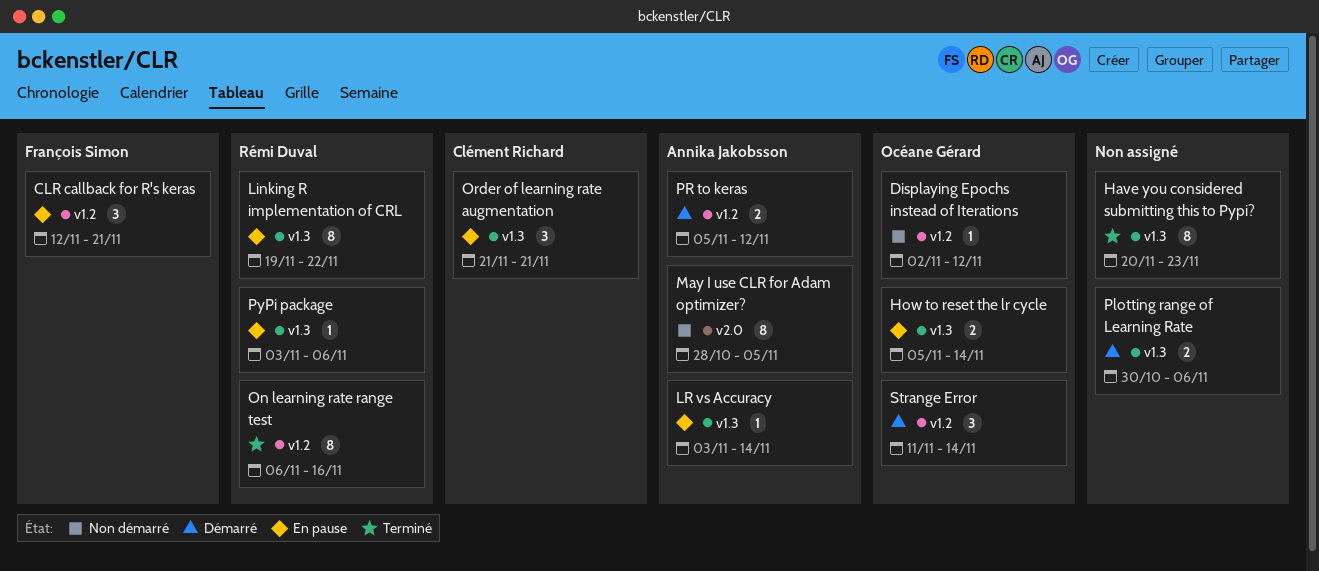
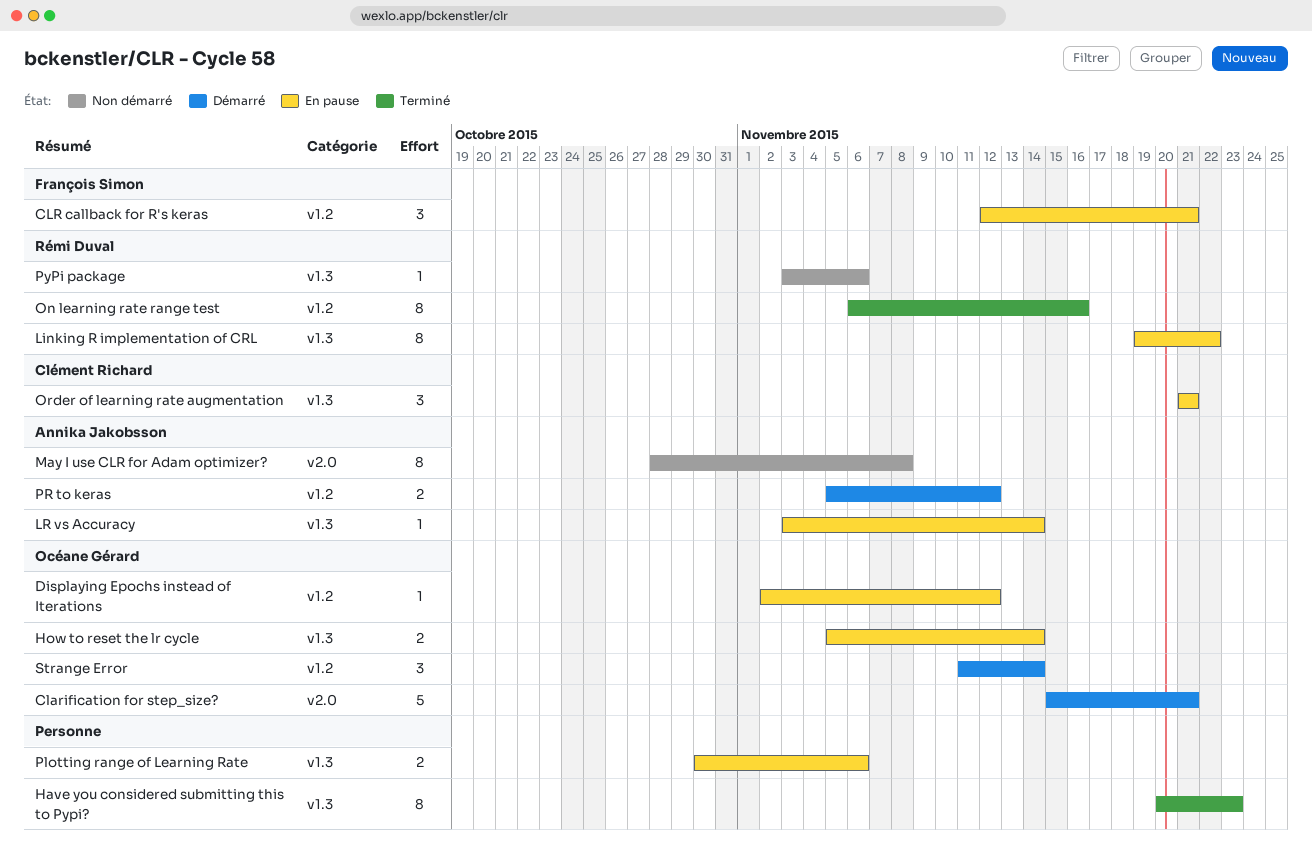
Clarification for step_size?: none -> present
Displaying Epochs instead of Iterations, status: Non démarré -> En pause
May I use CLR for Adam optimizer?, due: Nov 5 -> Nov 8
Plotting range of Learning Rate, status: Démarré -> En pause
PyPi package, status: En pause -> Non démarré

